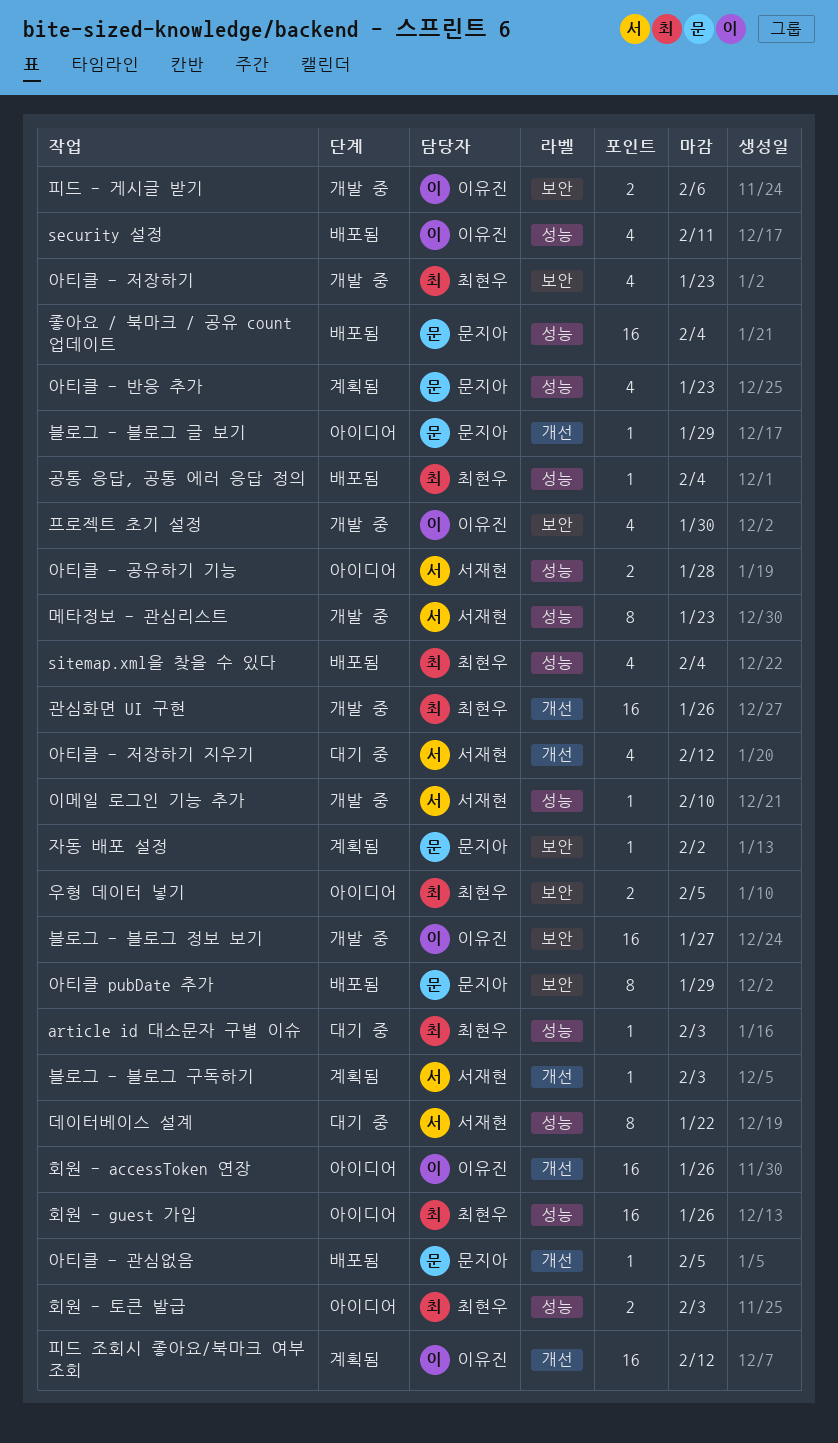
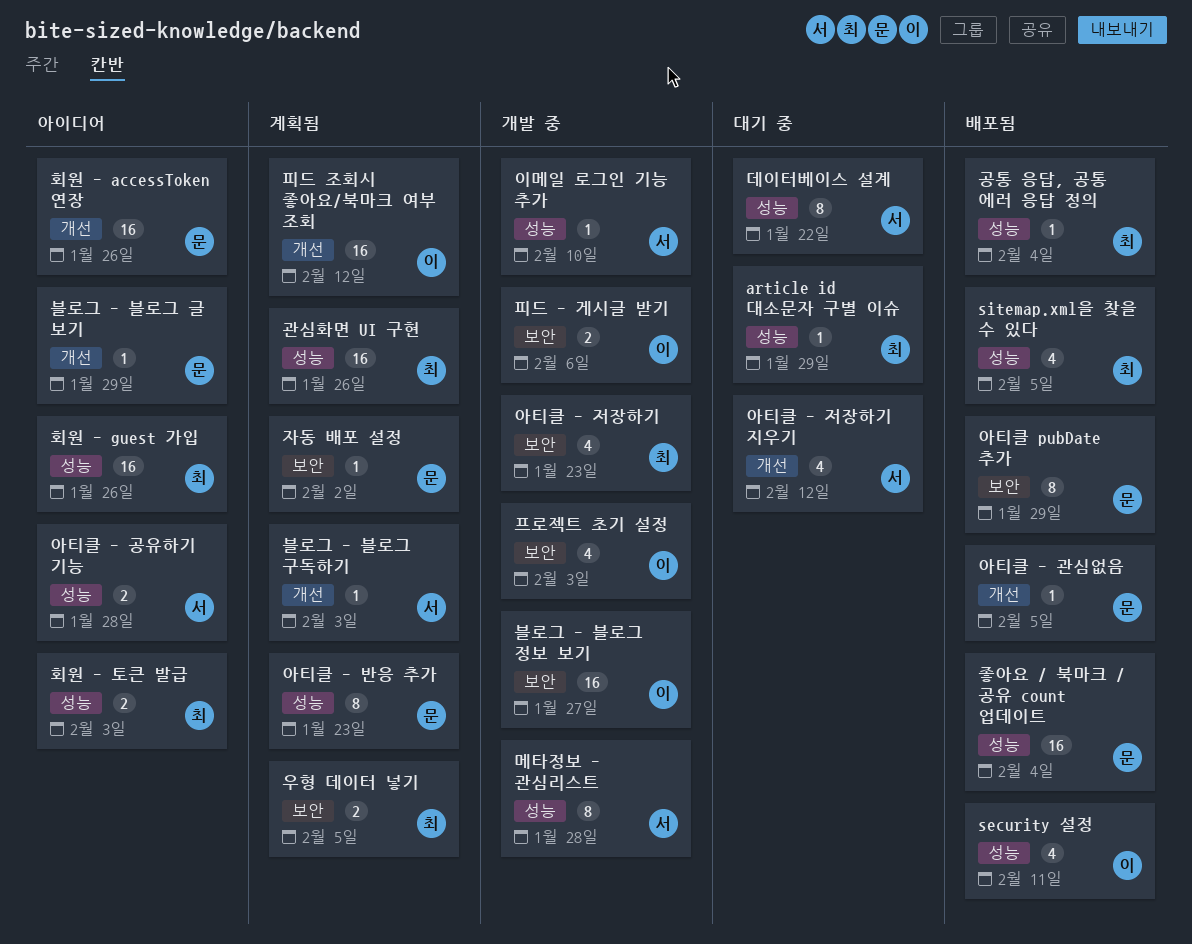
article id 대소문자 구별 이슈, due: Feb 3 -> Jan 29
sitemap.xml을 찾을 수 있다, due: Feb 4 -> Feb 5
관심화면 UI 구현, status: 개발 중 -> 계획됨
관심화면 UI 구현, label: 개선 -> 성능
메타정보 - 관심리스트, due: Jan 23 -> Jan 28
아티클 - 반응 추가, estimate: 4 -> 8
우형 데이터 넣기, status: 아이디어 -> 계획됨
프로젝트 초기 설정, due: Jan 30 -> Feb 3
회원 - accessToken 연장, owner: 이유진 -> 문지아

